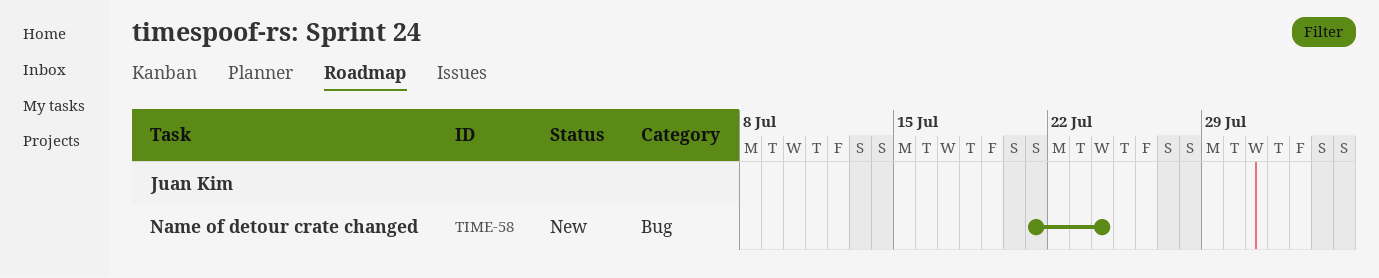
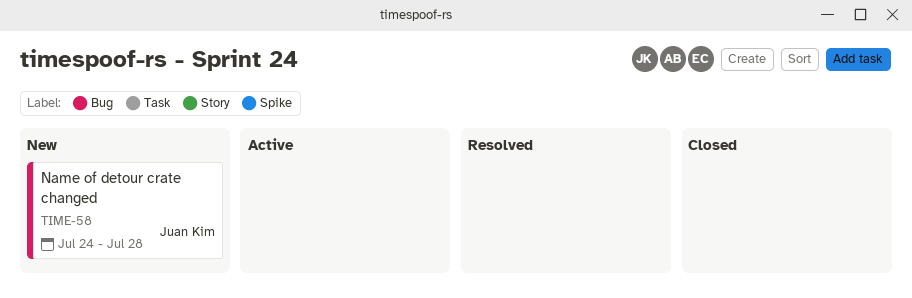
TIME-58, start: Jul 21 -> Jul 24
TIME-58, due: Jul 24 -> Jul 28

